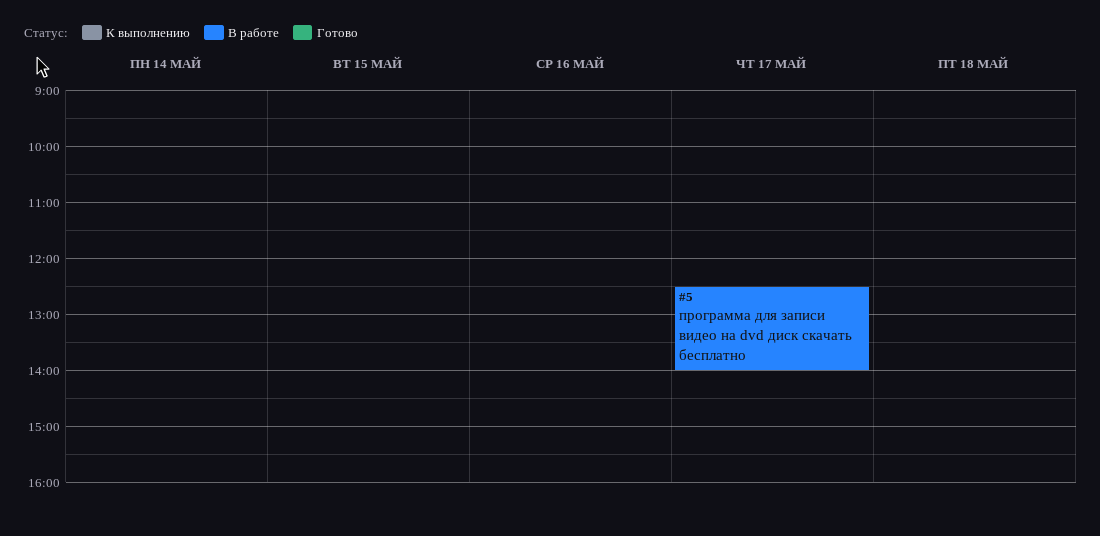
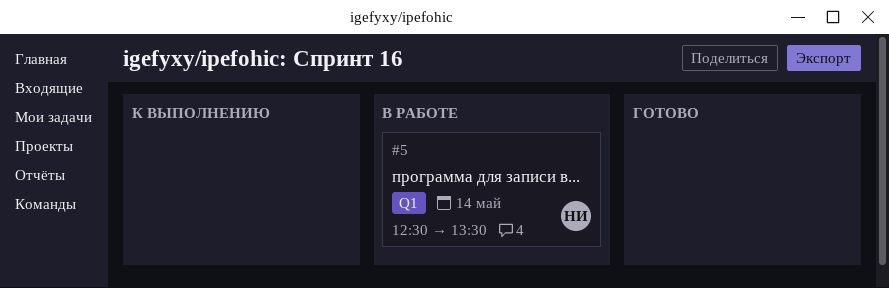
#5, day: May 17 -> May 14
#5, ends: 14:00 -> 13:30

